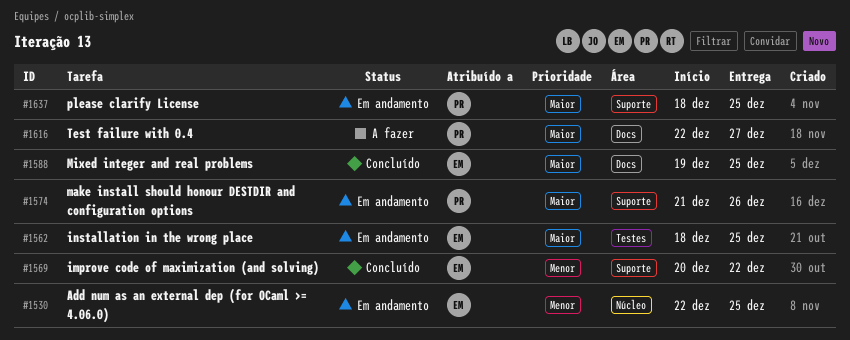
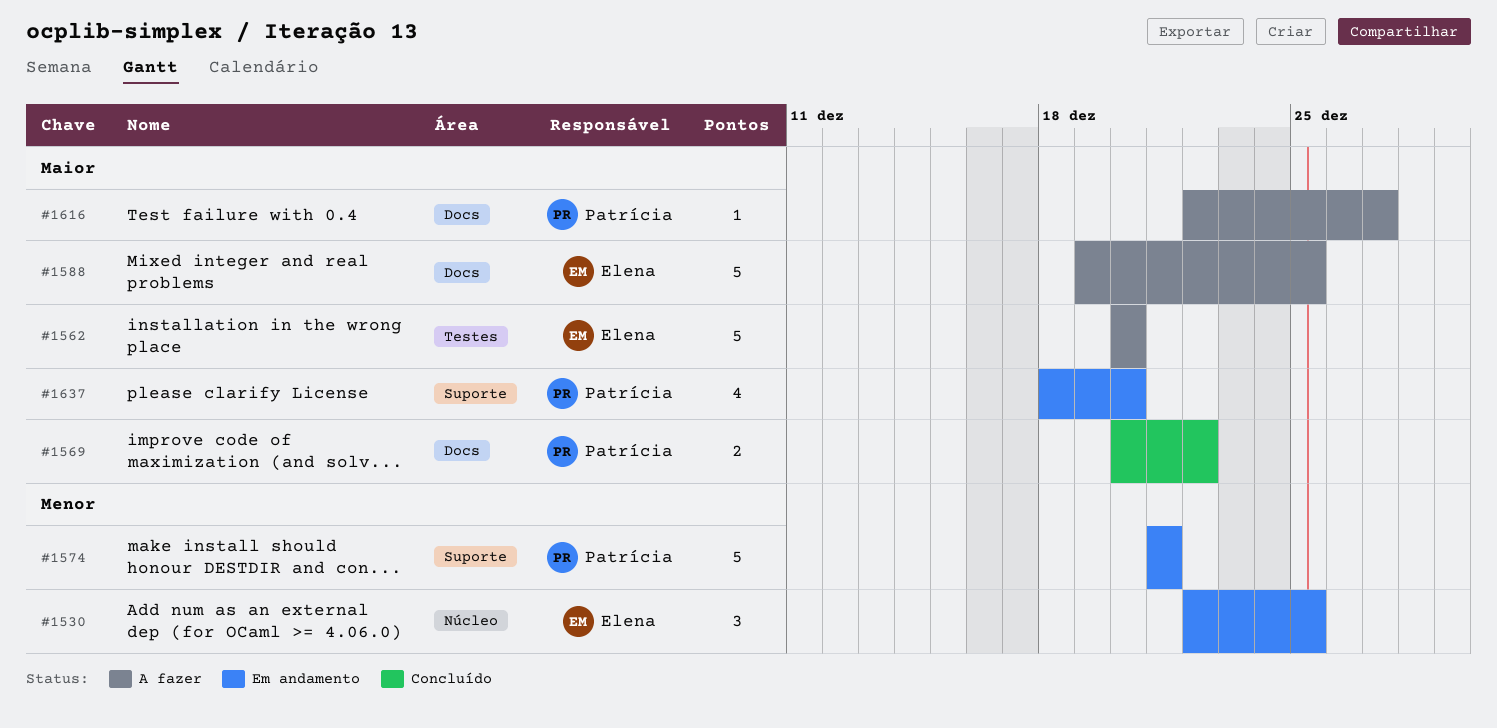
#1562, status: Em andamento -> A fazer
#1562, start: Dec 18 -> Dec 20
#1562, due: Dec 25 -> Dec 20
#1569, owner: Elena -> Patrícia
#1569, priority: Menor -> Maior
#1569, label: Suporte -> Docs
#1574, priority: Maior -> Menor
#1574, due: Dec 26 -> Dec 21
#1588, status: Concluído -> A fazer
#1637, due: Dec 25 -> Dec 20

